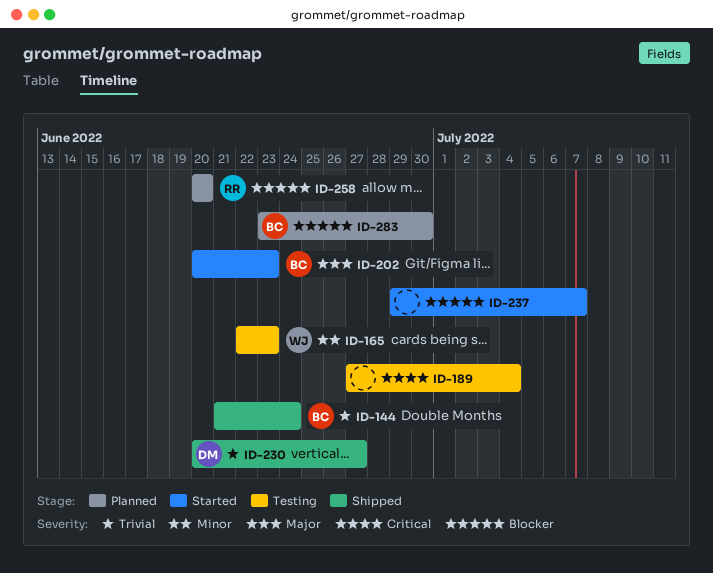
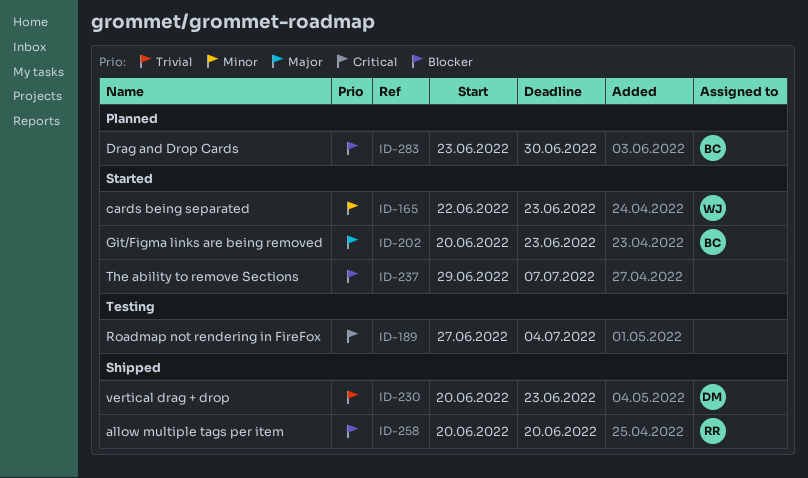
ID-144: present -> none
ID-165, status: Testing -> Started
ID-230, due: Jun 27 -> Jun 23
ID-258, status: Planned -> Shipped

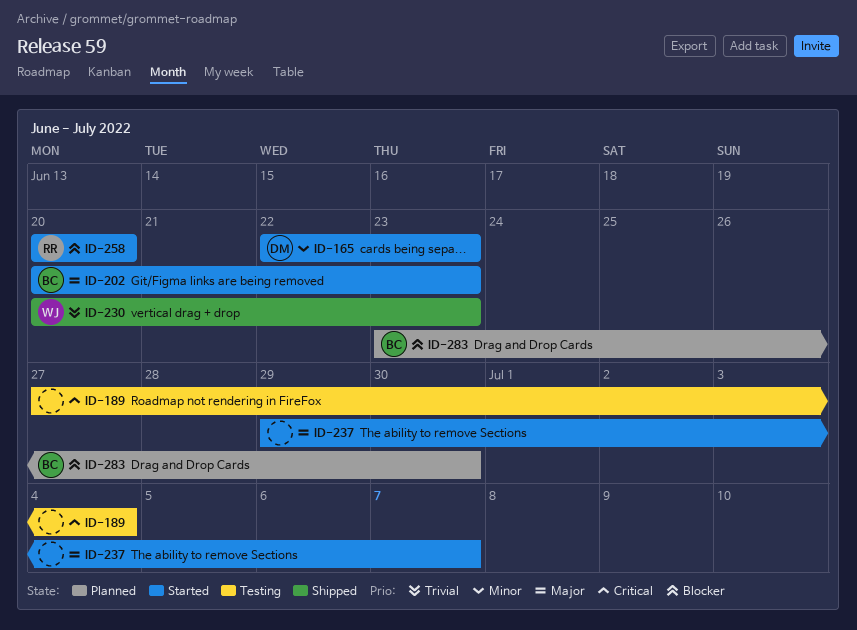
ID-165, owner: WJ -> DM
ID-230, owner: DM -> WJ
ID-237, priority: Blocker -> Major
ID-258, status: Shipped -> Started

